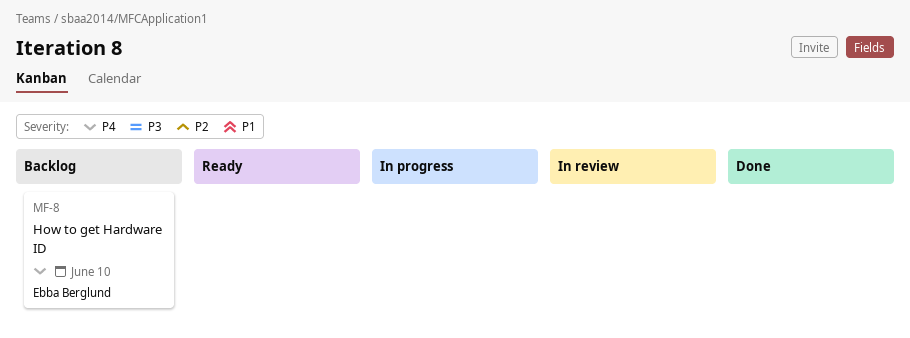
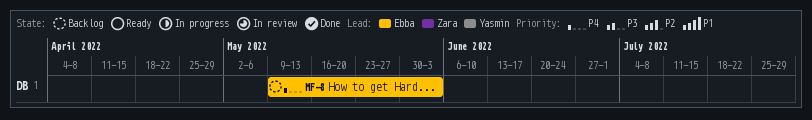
MF-8, due: Jun 10 -> Jun 3

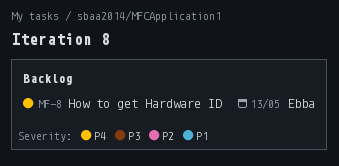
MF-8, due: Jun 3 -> May 13

